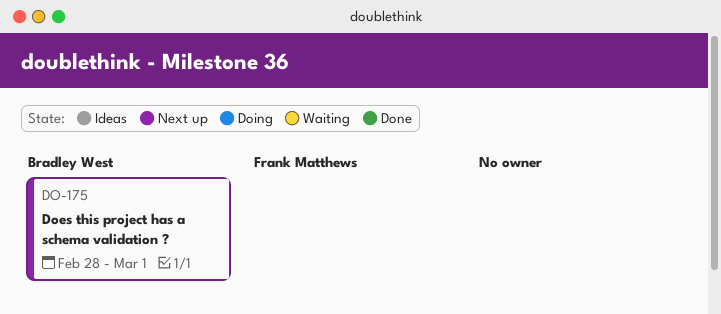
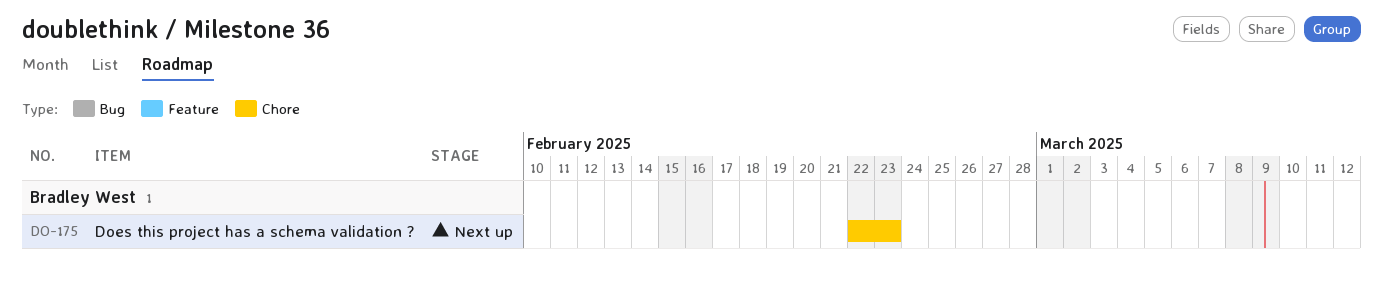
DO-175, start: Feb 28 -> Feb 22
DO-175, due: Mar 1 -> Feb 23

